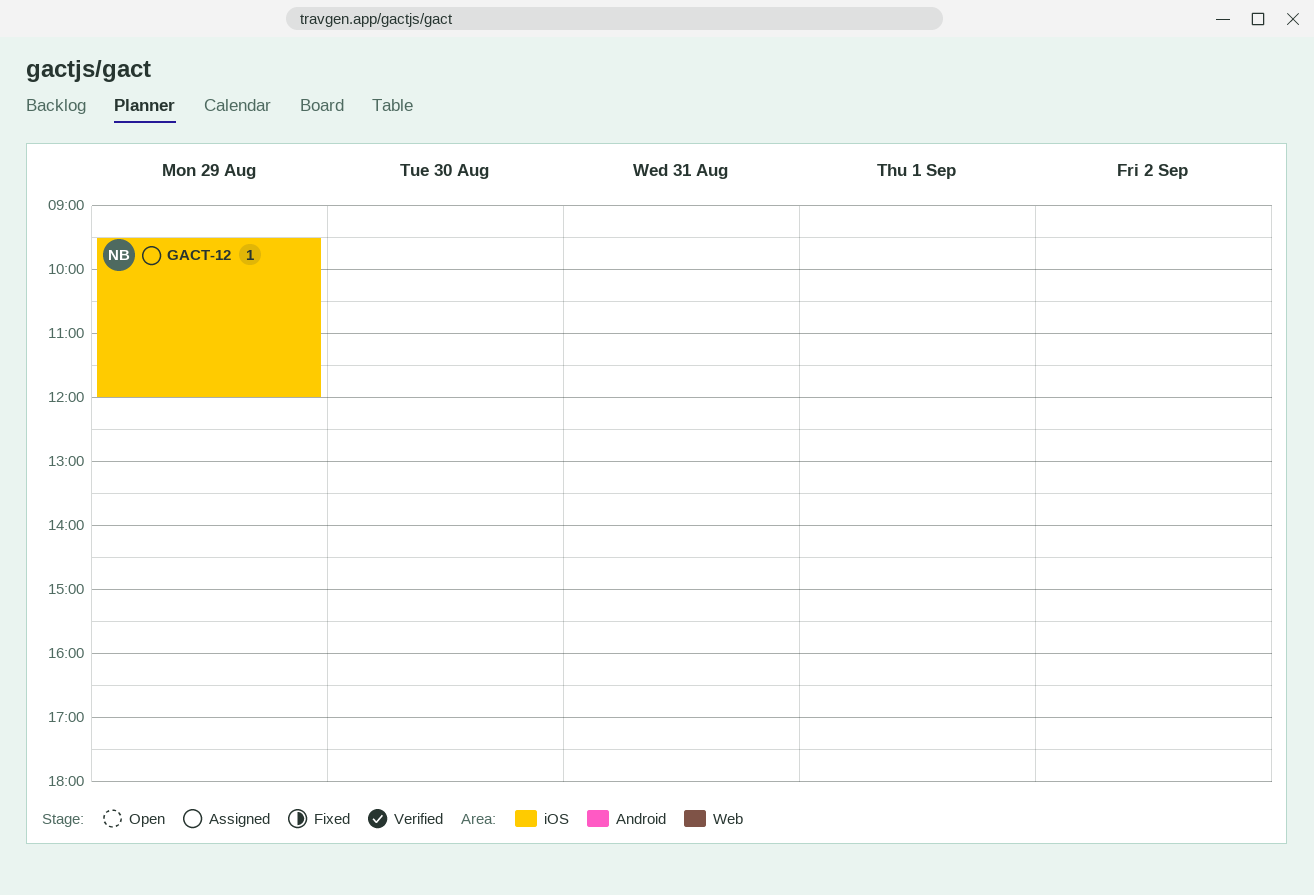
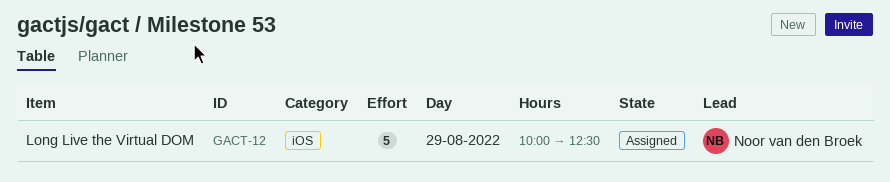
GACT-12, estimate: 1 -> 5
GACT-12, begins: 09:30 -> 10:00
GACT-12, ends: 12:00 -> 12:30

